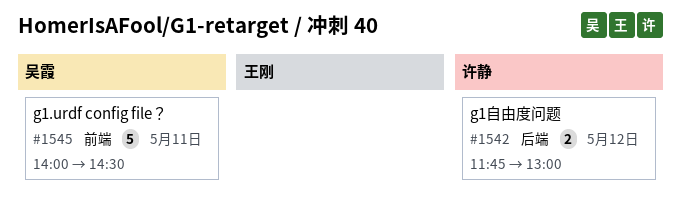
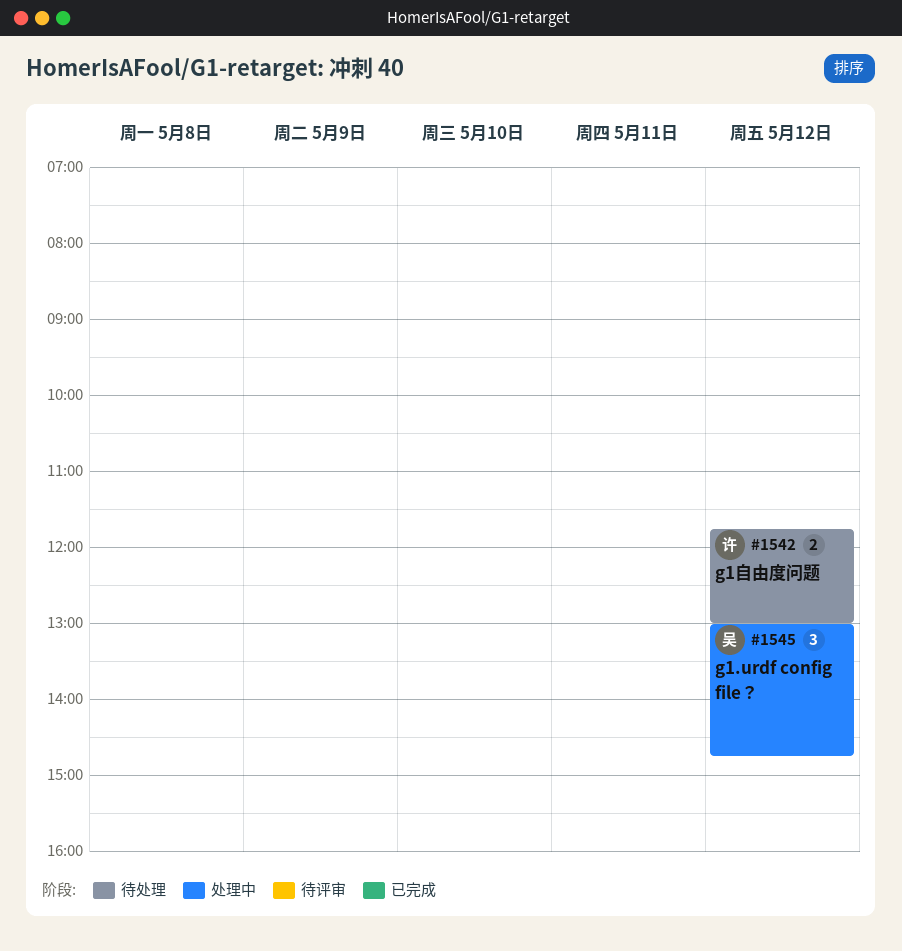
#1545, estimate: 5 -> 3
#1545, day: May 11 -> May 12
#1545, begins: 14:00 -> 13:00
#1545, ends: 14:30 -> 14:45

